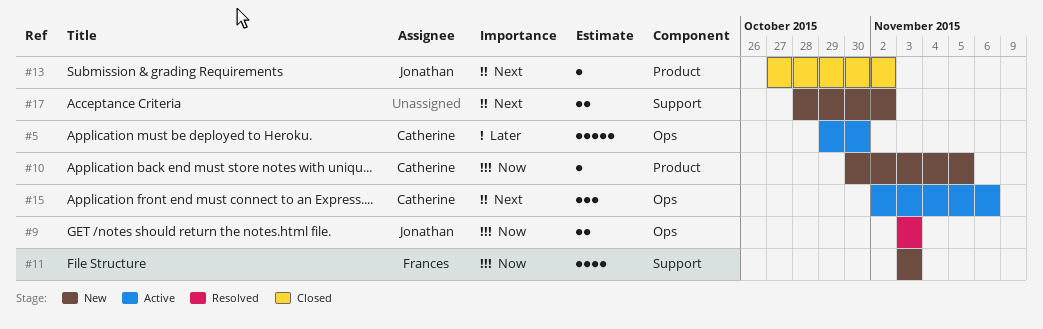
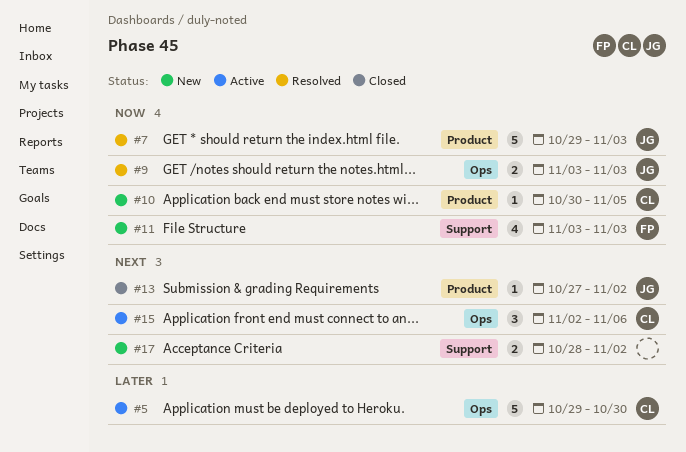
#7: none -> present

